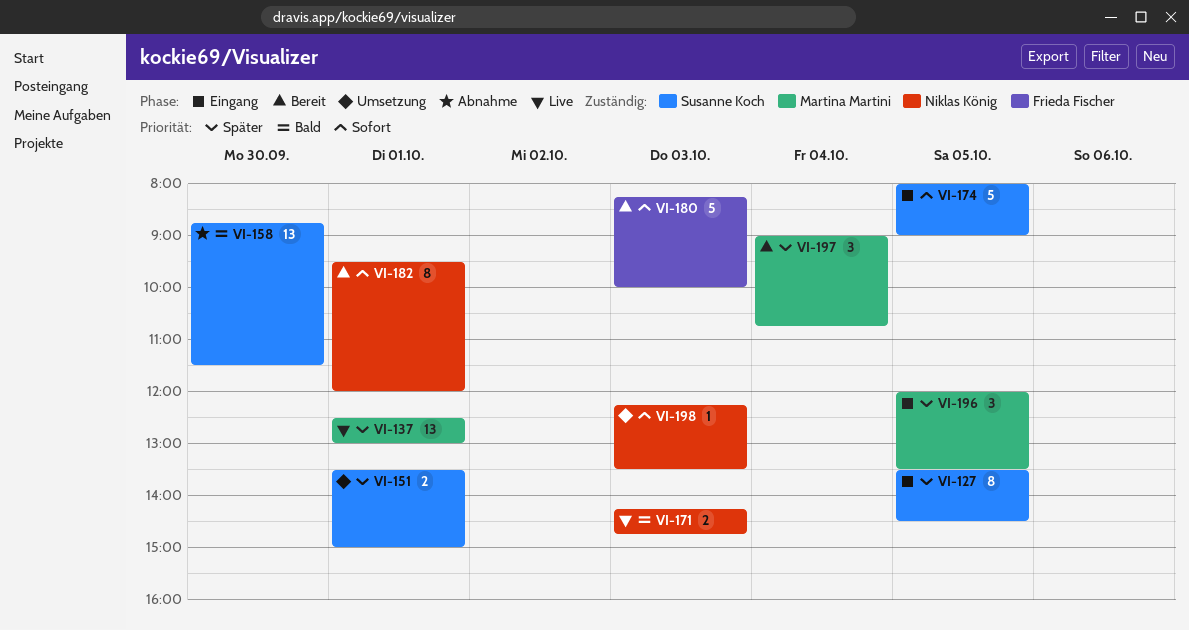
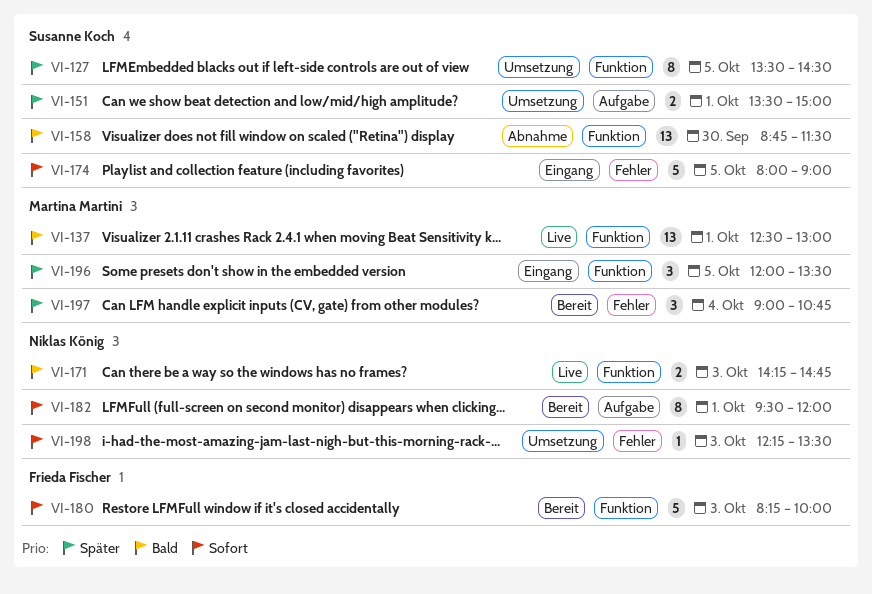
VI-127, status: Eingang -> Umsetzung
VI-137, priority: Später -> Bald

